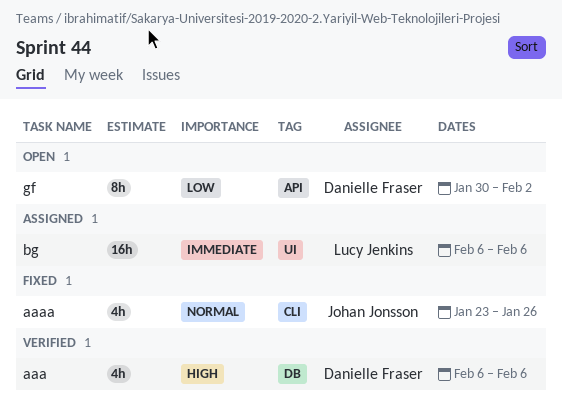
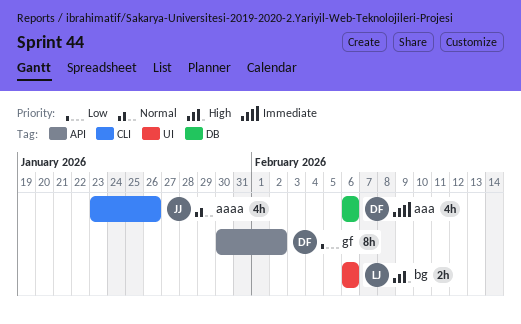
aaa, priority: High -> Immediate
bg, priority: Immediate -> High
bg, estimate: 16h -> 2h

